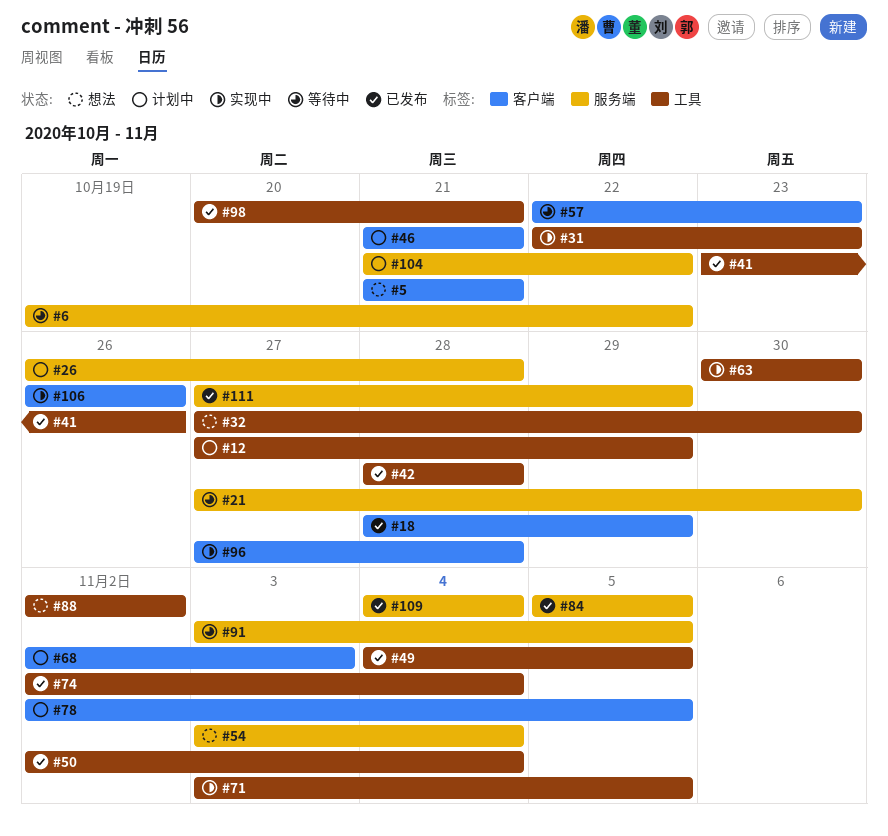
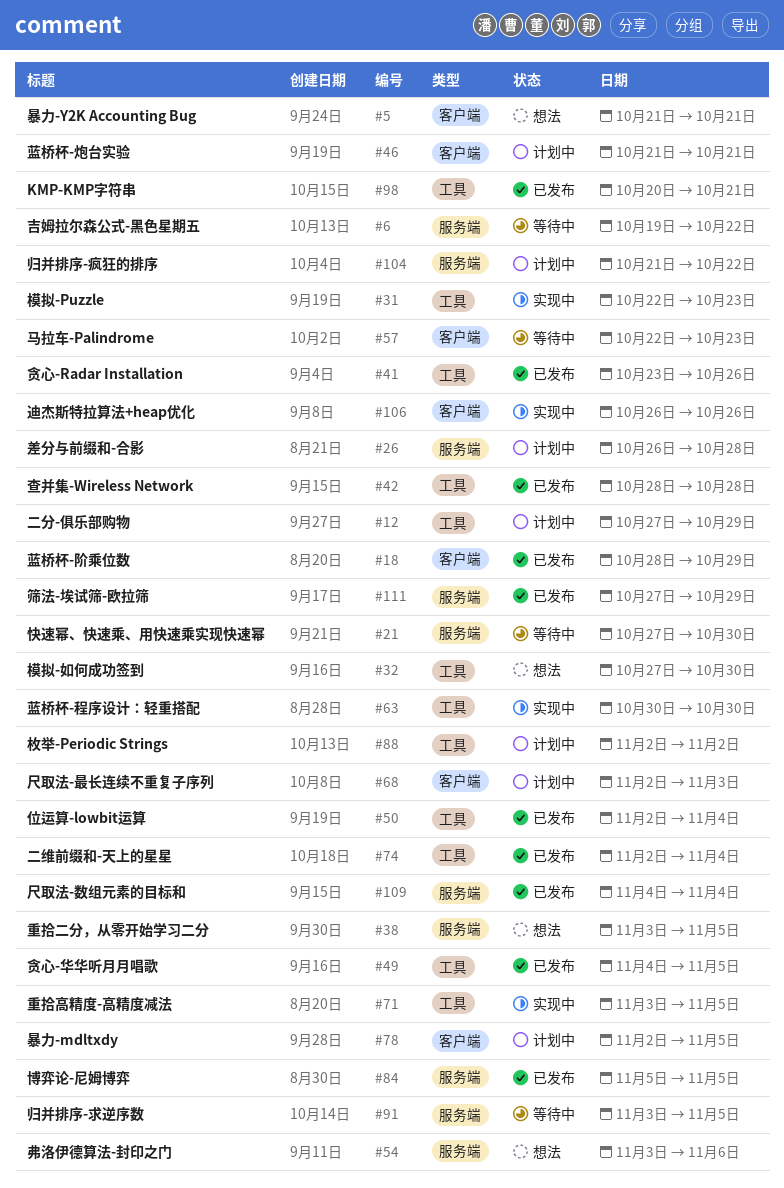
#38: none -> present
#54, due: Nov 4 -> Nov 6
#88, status: 想法 -> 计划中
#96: present -> none

